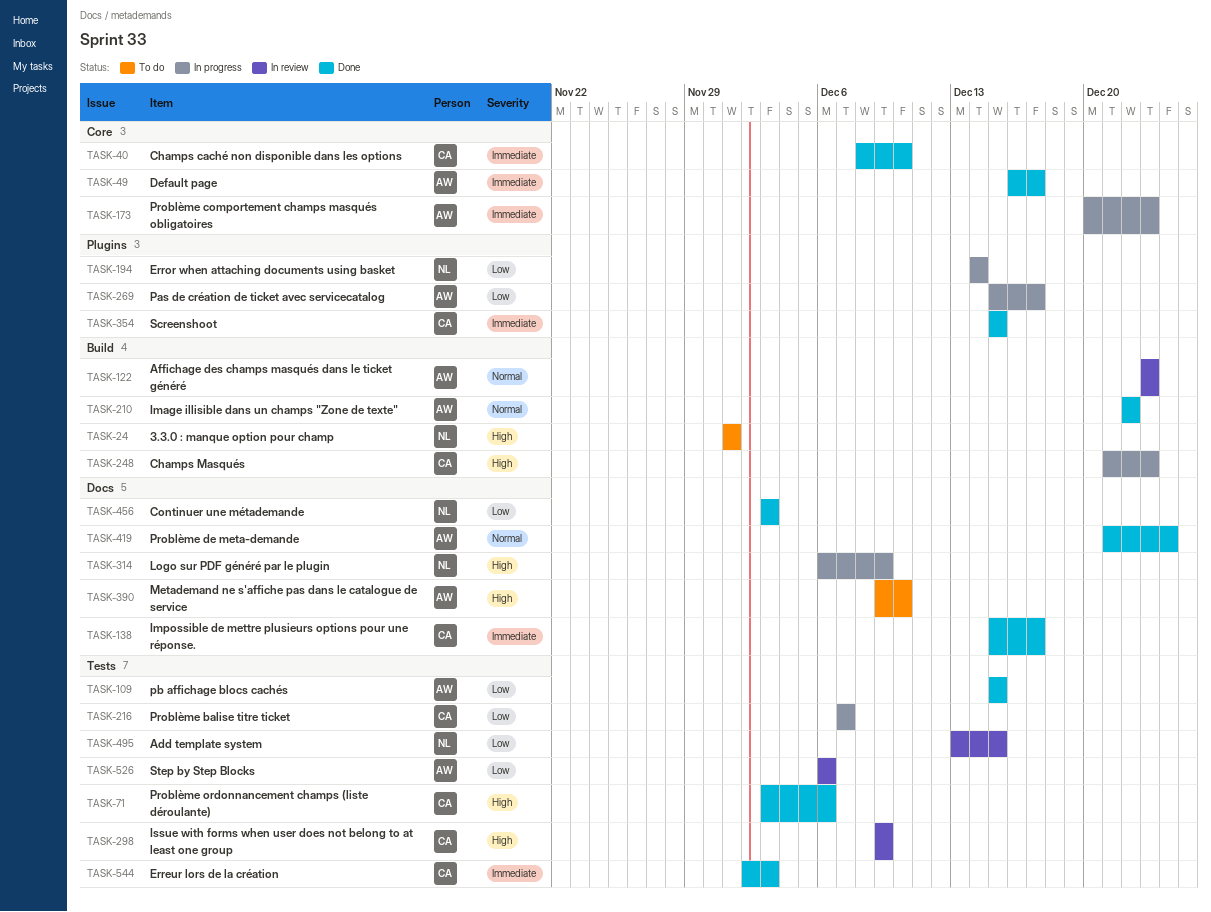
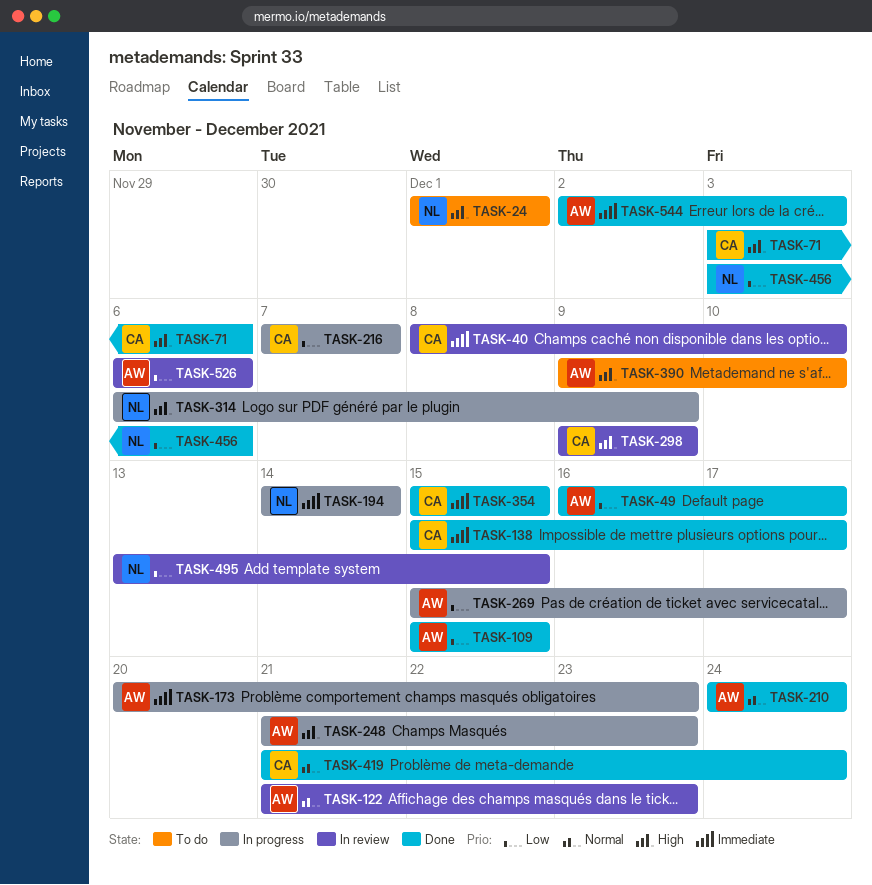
TASK-40, status: Done -> In review
TASK-49, priority: Immediate -> Low
TASK-122, start: Dec 23 -> Dec 21
TASK-194, priority: Low -> Immediate
TASK-210, start: Dec 22 -> Dec 24
TASK-210, due: Dec 22 -> Dec 24
TASK-248, owner: CA -> AW
TASK-419, owner: AW -> CA
TASK-456, due: Dec 3 -> Dec 6
TASK-544, owner: CA -> AW

